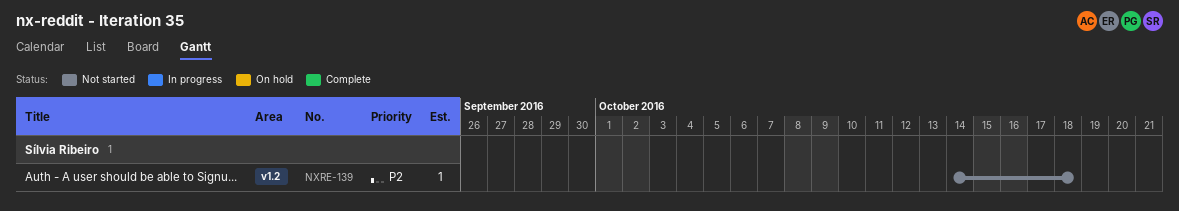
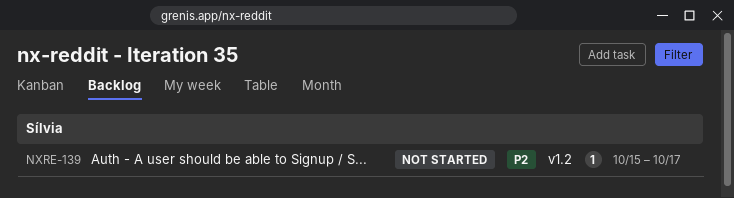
NXRE-139, start: Oct 14 -> Oct 15
NXRE-139, due: Oct 18 -> Oct 17

